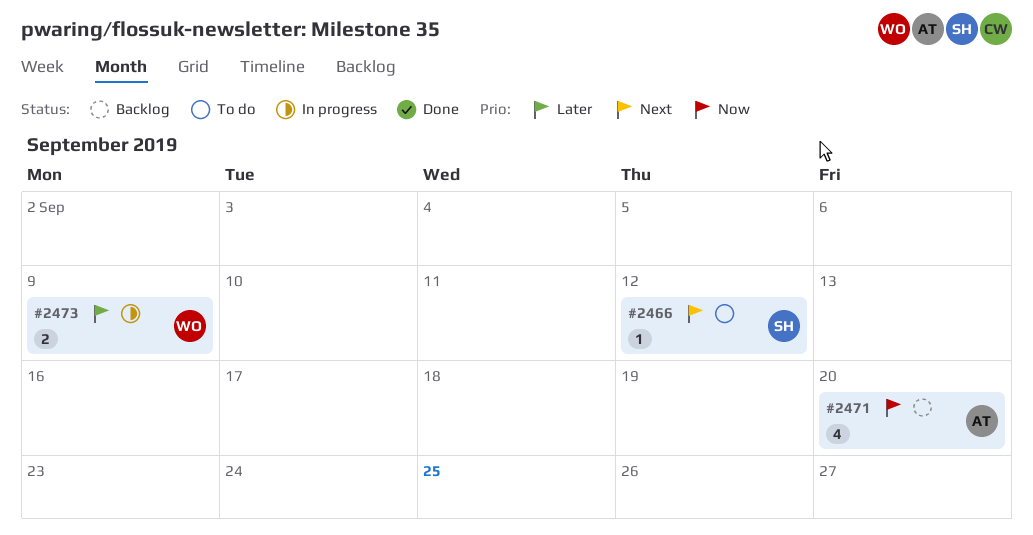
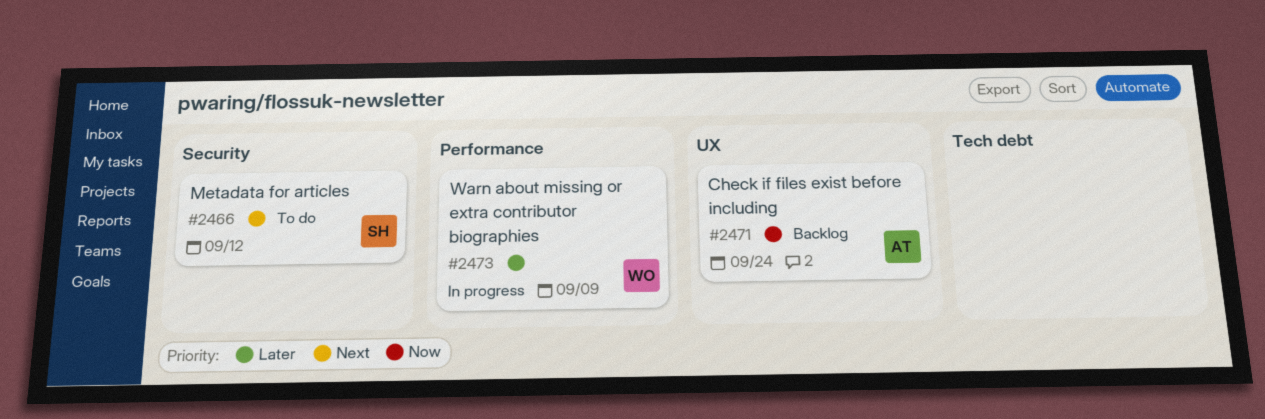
#2471, due: Sep 20 -> Sep 24

